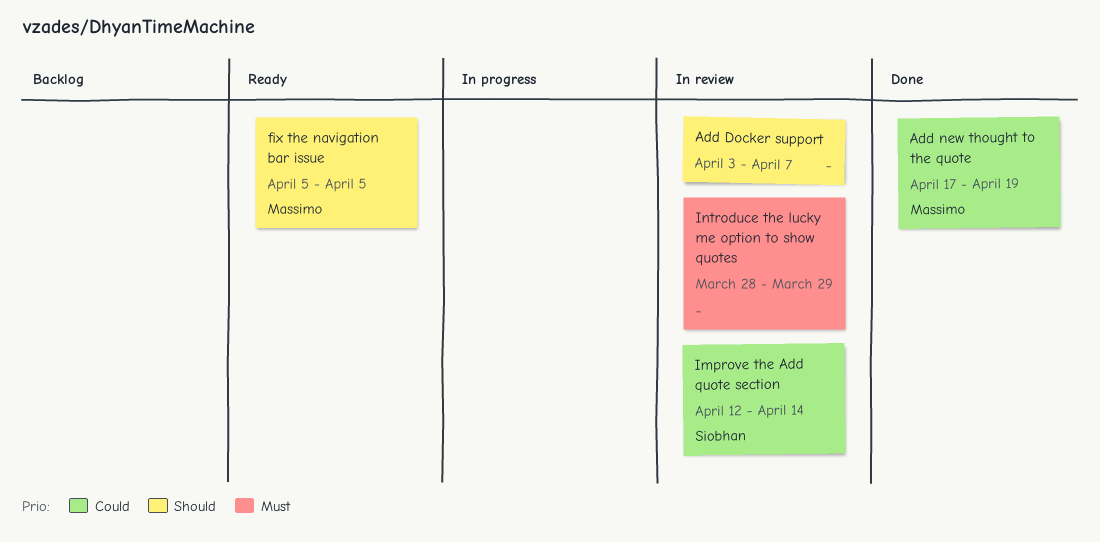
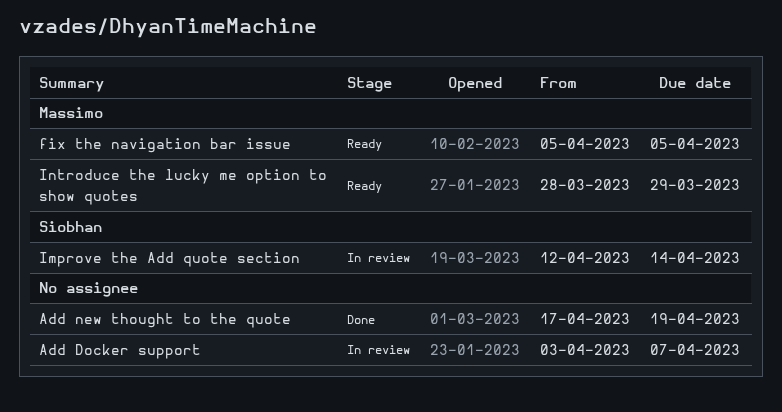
Add new thought to the quote, owner: Massimo -> none
Introduce the lucky me option to show quotes, status: In review -> Ready
Introduce the lucky me option to show quotes, owner: none -> Massimo

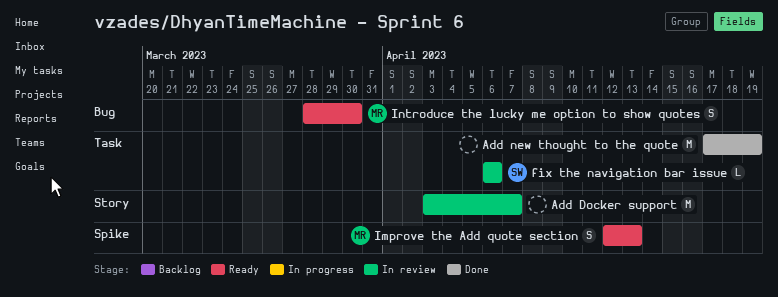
fix the navigation bar issue, status: Ready -> In review
fix the navigation bar issue, owner: Massimo -> Siobhan
fix the navigation bar issue, start: Apr 5 -> Apr 6
fix the navigation bar issue, due: Apr 5 -> Apr 6
Improve the Add quote section, status: In review -> Ready
Improve the Add quote section, owner: Siobhan -> Massimo
Improve the Add quote section, due: Apr 14 -> Apr 13
Introduce the lucky me option to show quotes, due: Mar 29 -> Mar 30

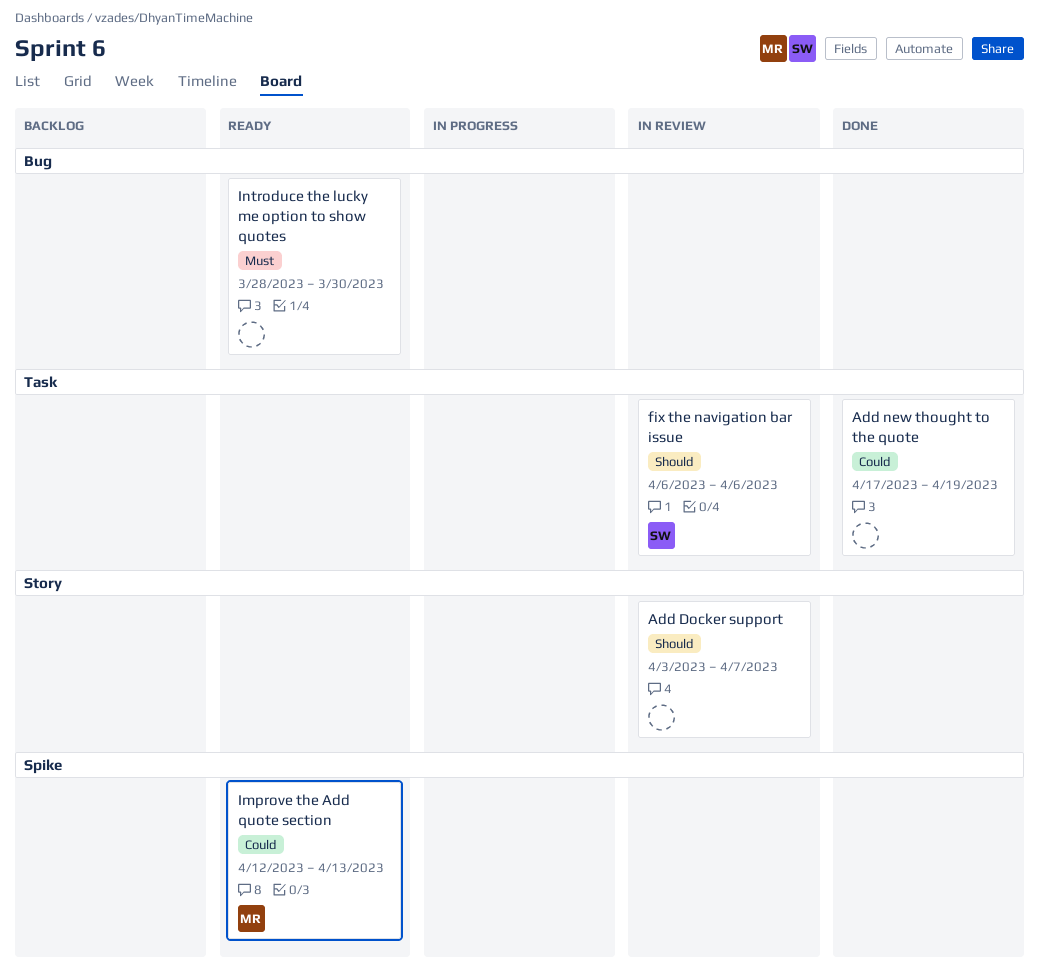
Introduce the lucky me option to show quotes, owner: MR -> none

